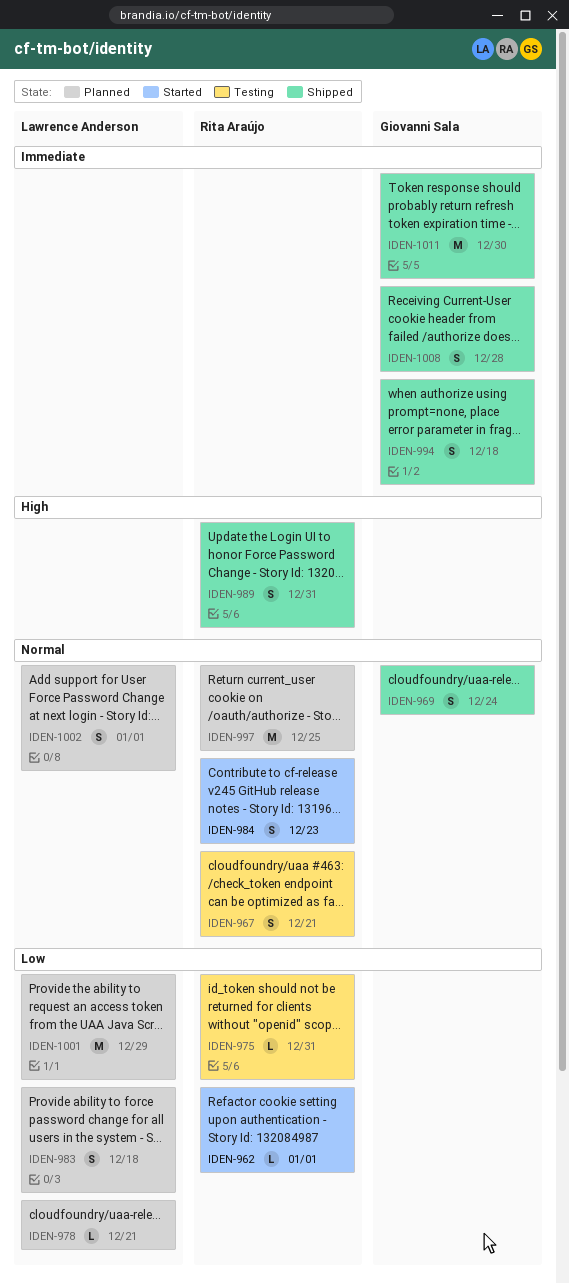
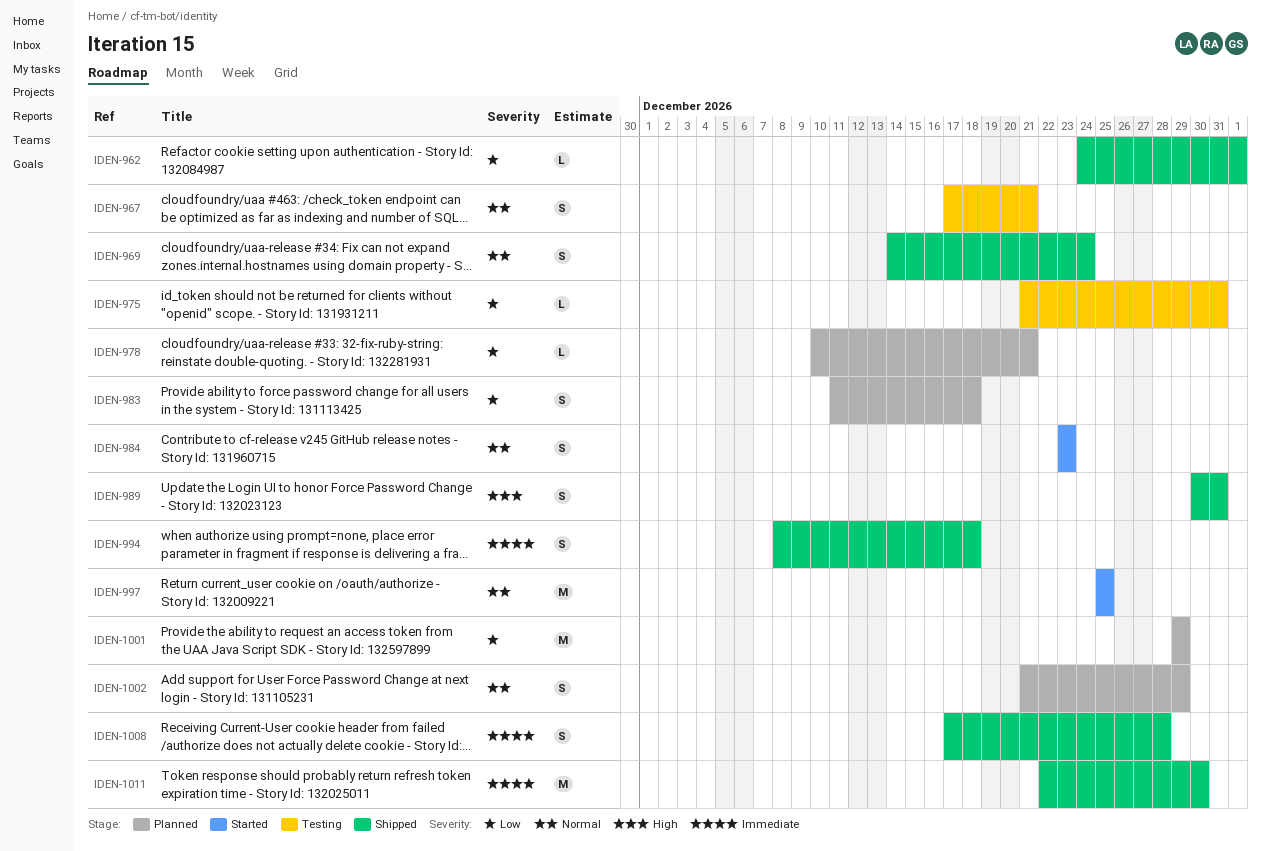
IDEN-962, status: Started -> Shipped
IDEN-997, status: Planned -> Started
IDEN-1002, due: Jan 1 -> Dec 29

